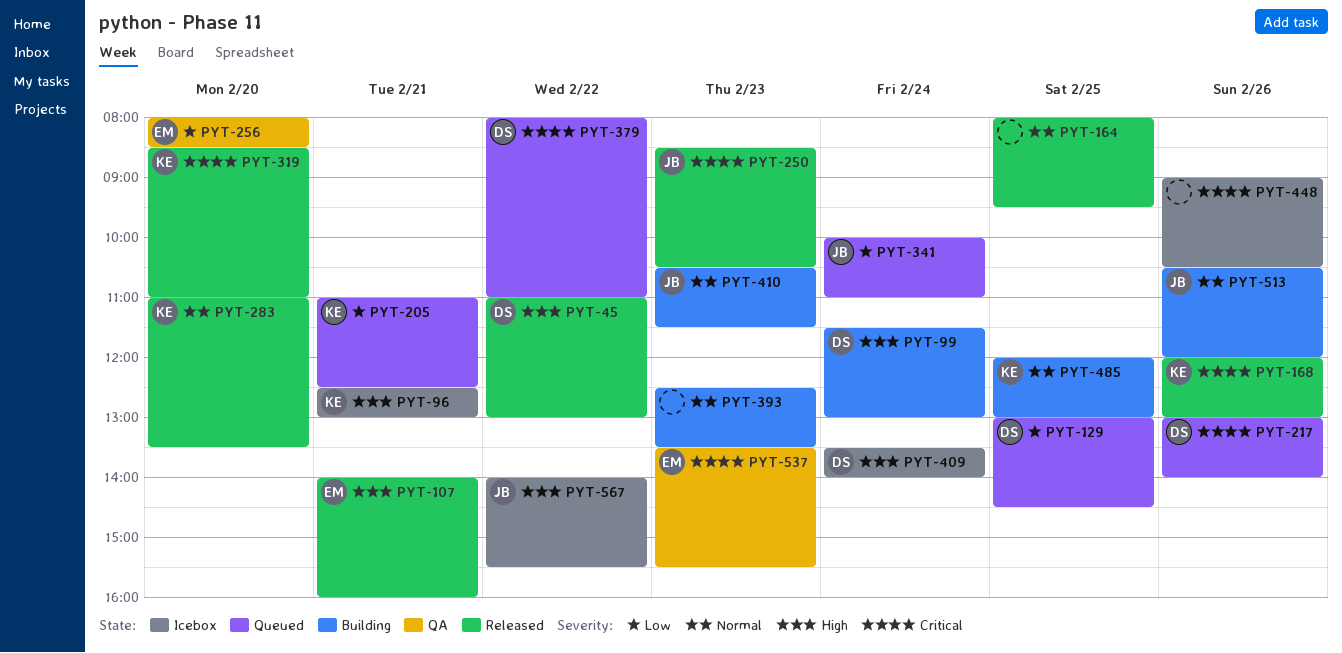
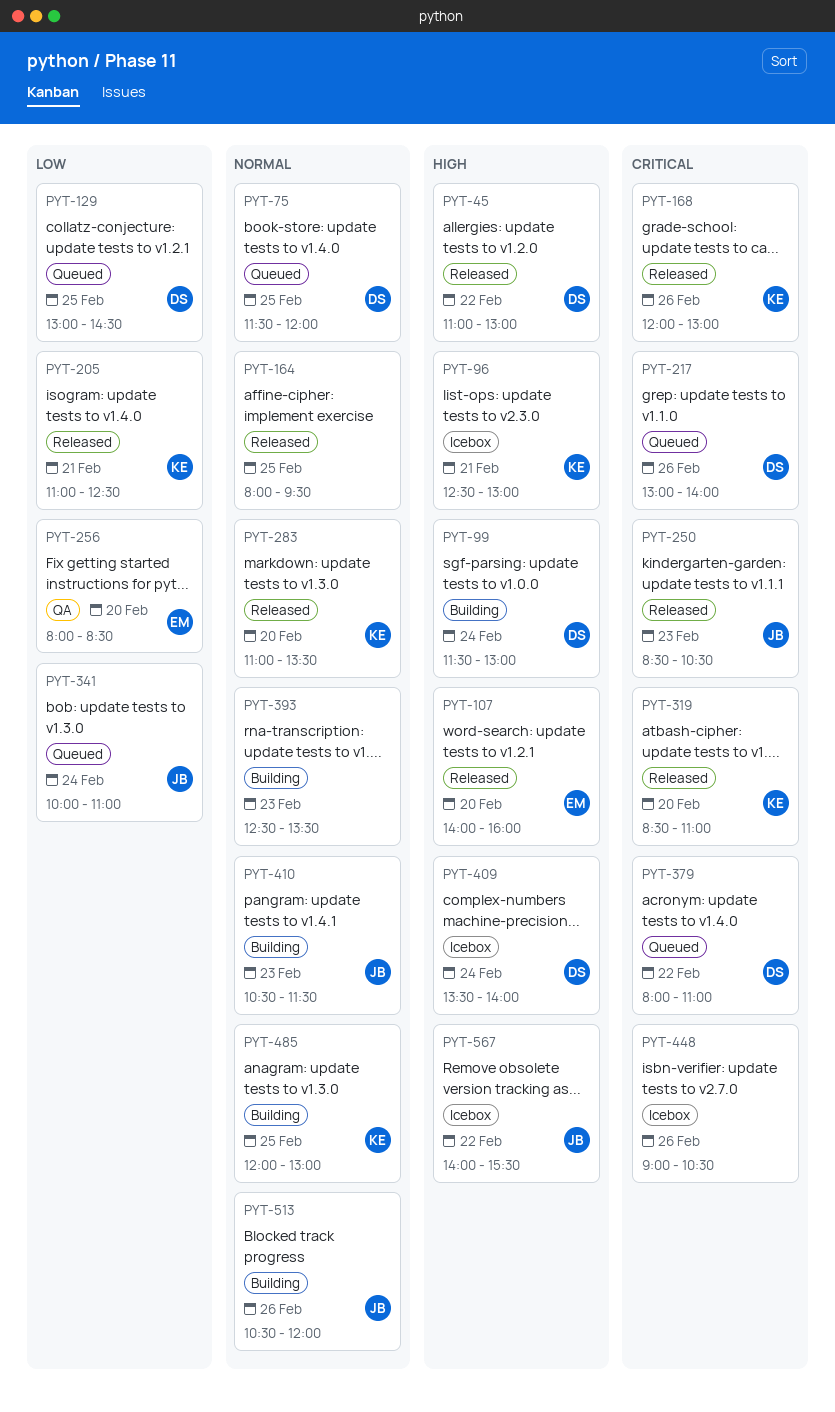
PYT-75: none -> present
PYT-107, day: Feb 21 -> Feb 20
PYT-205, status: Queued -> Released
PYT-537: present -> none

